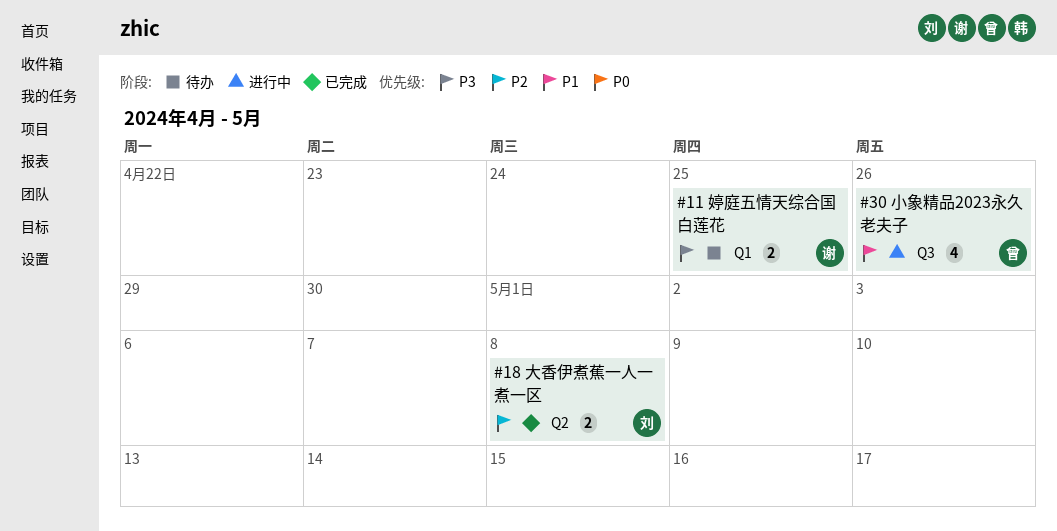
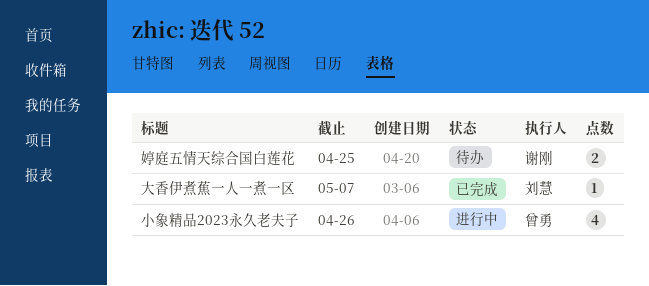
大香伊煮蕉一人一煮一区, estimate: 2 -> 1
大香伊煮蕉一人一煮一区, due: May 8 -> May 7

